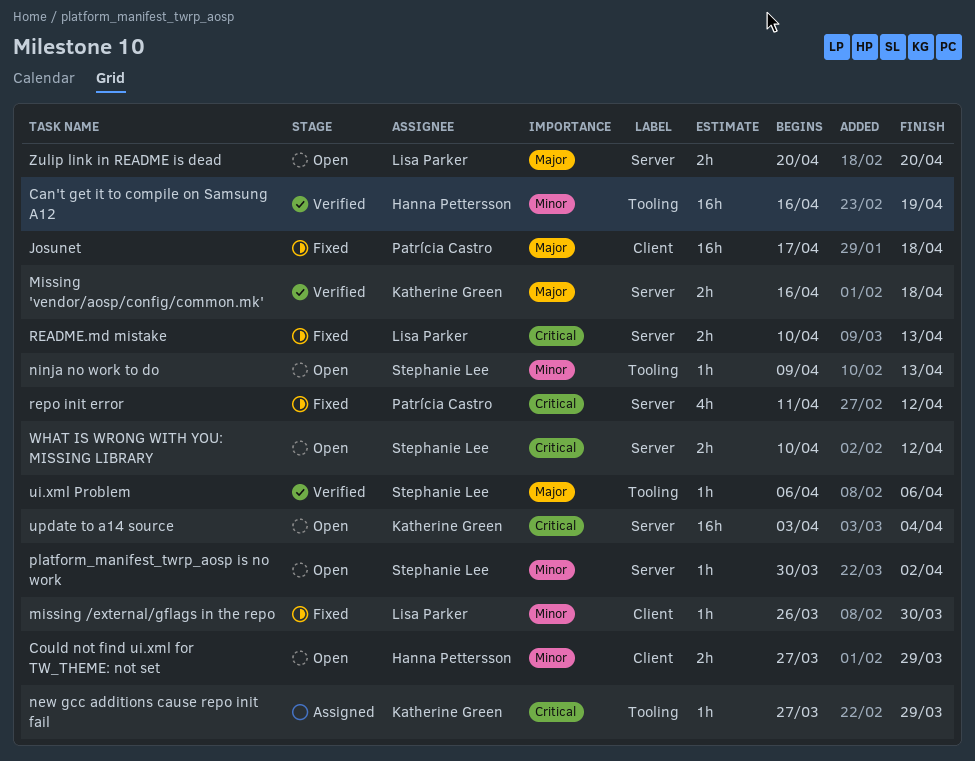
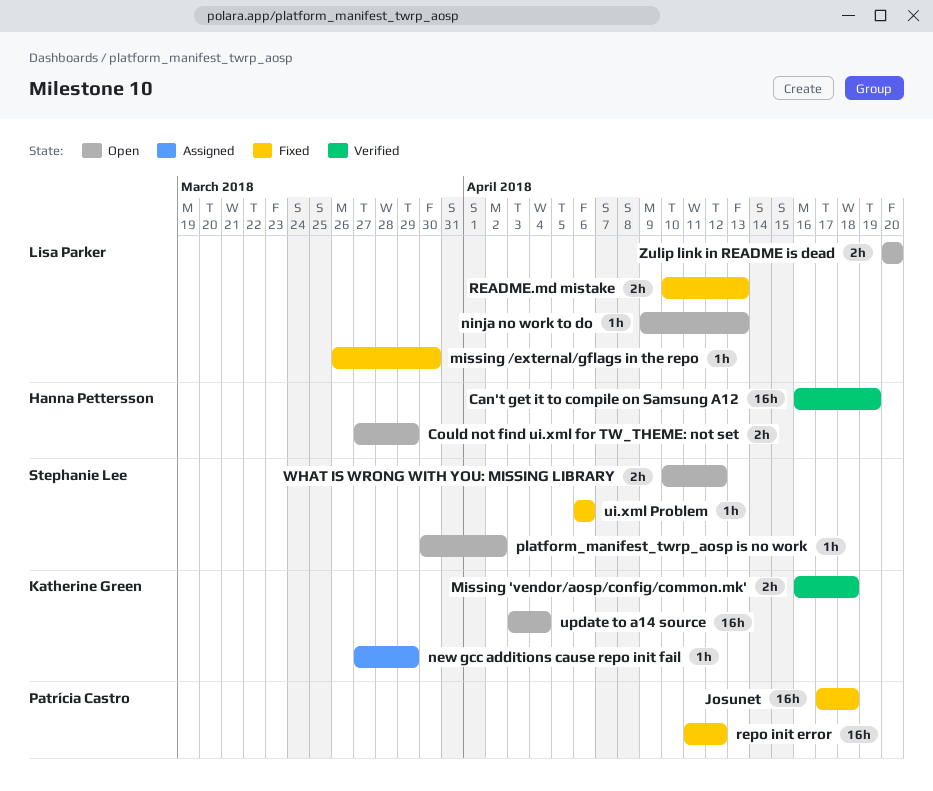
ninja no work to do, owner: Stephanie Lee -> Lisa Parker
repo init error, estimate: 4h -> 16h
ui.xml Problem, status: Verified -> Fixed

